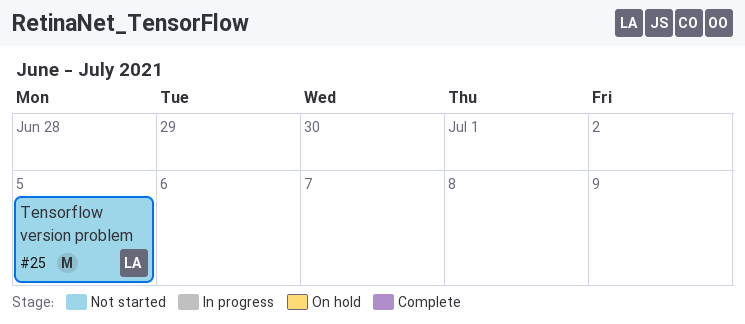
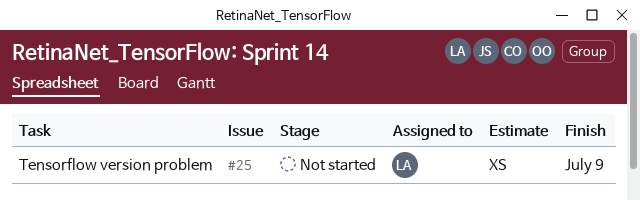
#25, estimate: M -> XS
#25, due: Jul 5 -> Jul 9

